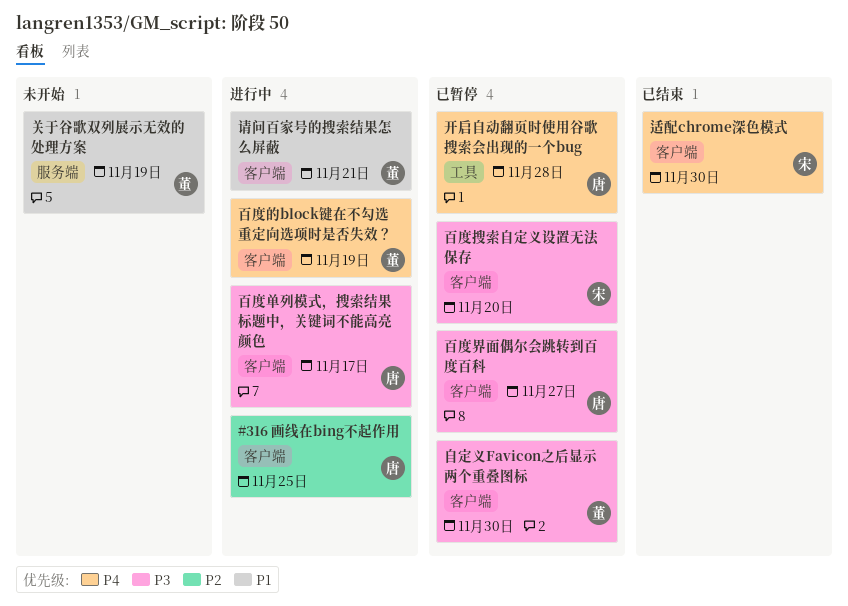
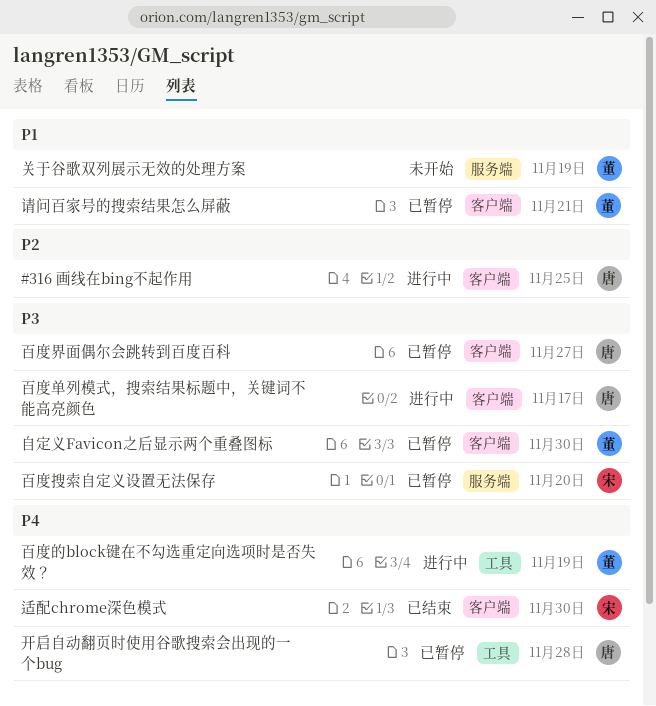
百度搜索自定义设置无法保存, label: 客户端 -> 服务端
百度的block键在不勾选重定向选项时是否失效？, label: 客户端 -> 工具
请问百家号的搜索结果怎么屏蔽, status: 进行中 -> 已暂停

